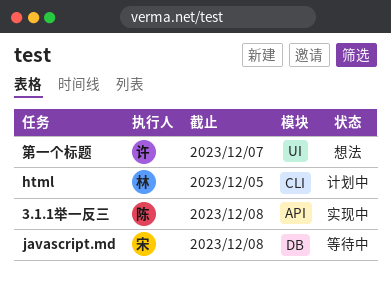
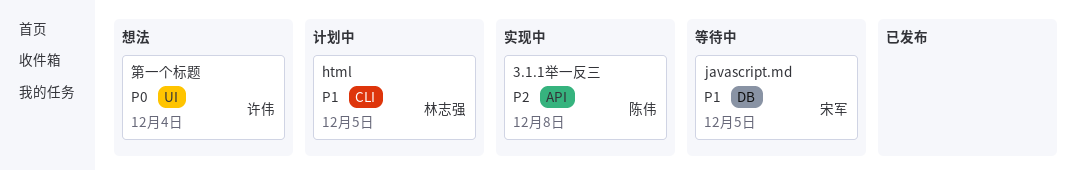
javascript.md, due: Dec 8 -> Dec 5
第一个标题, due: Dec 7 -> Dec 4

